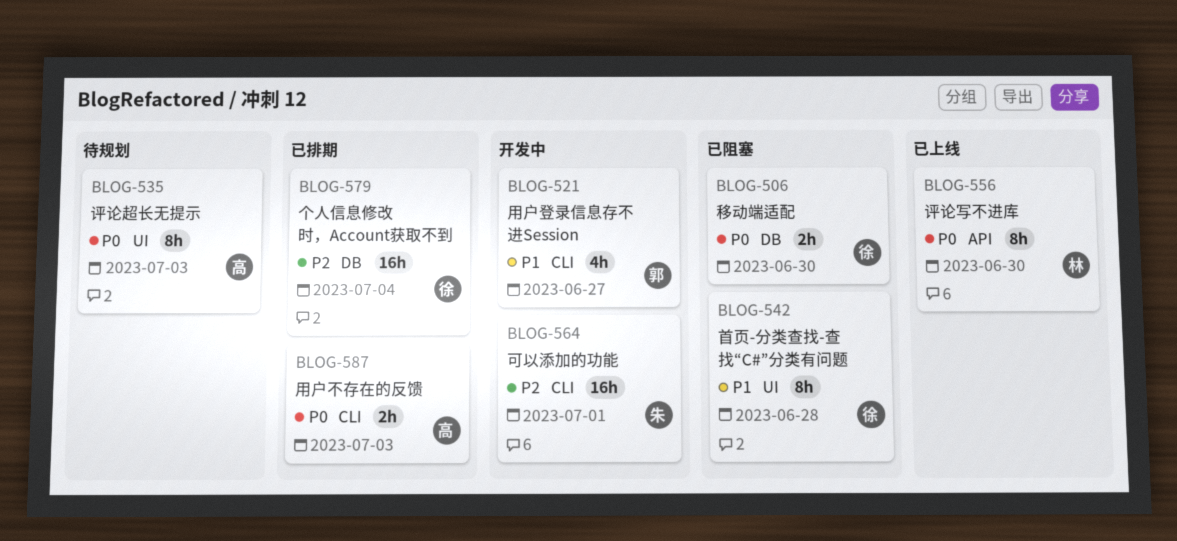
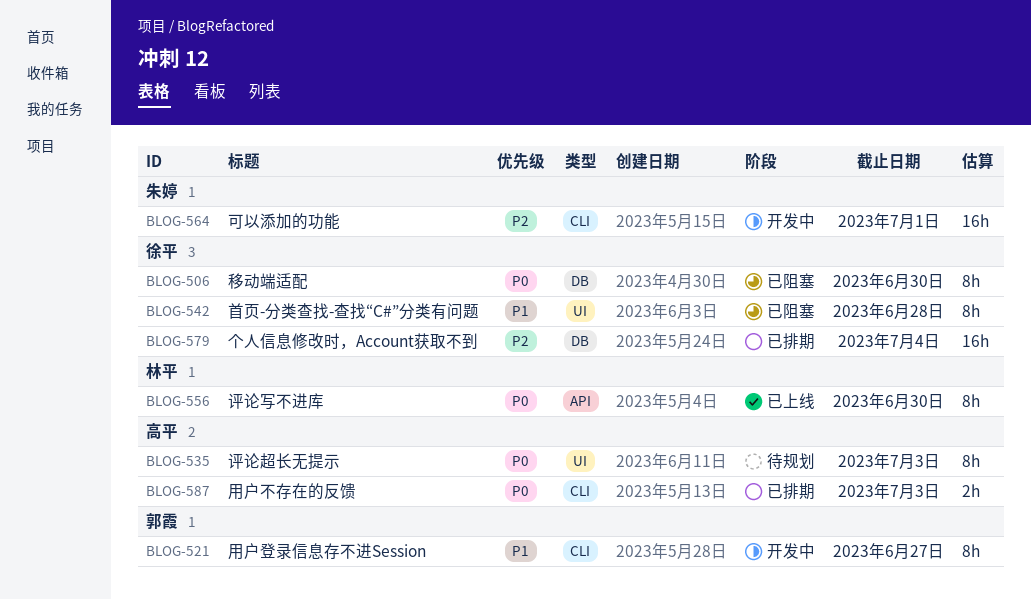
BLOG-506, estimate: 2h -> 8h
BLOG-521, estimate: 4h -> 8h

